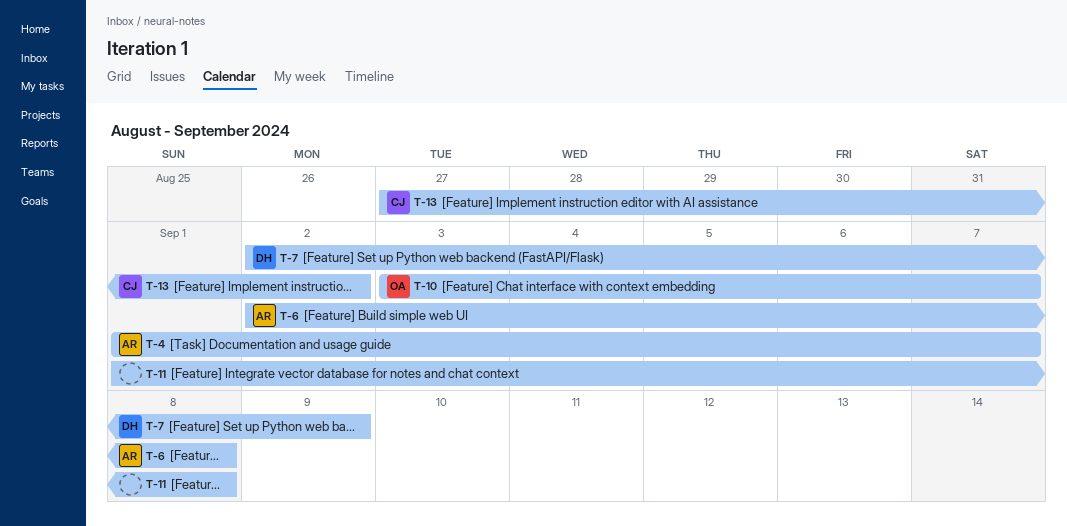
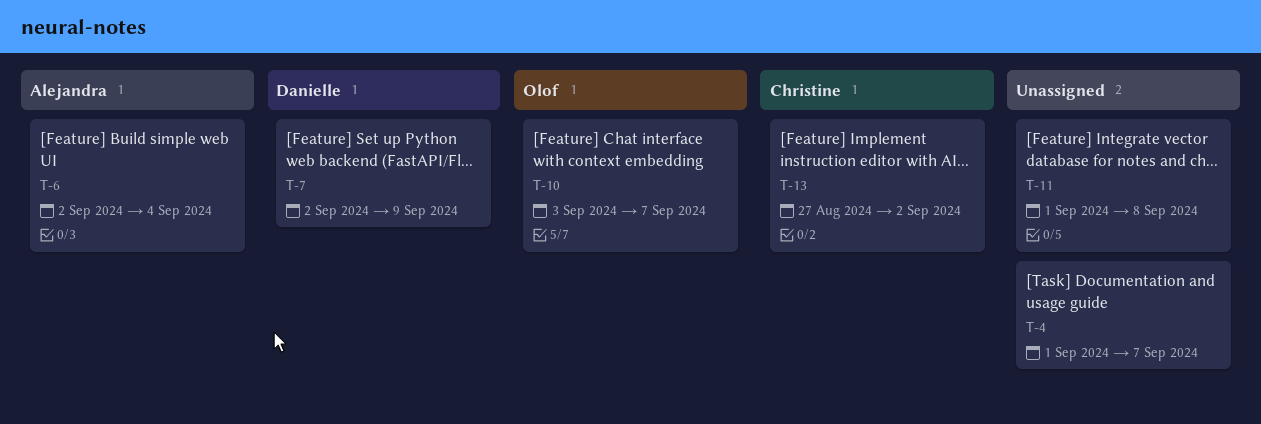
T-4, owner: Alejandra -> none
T-6, due: Sep 8 -> Sep 4

